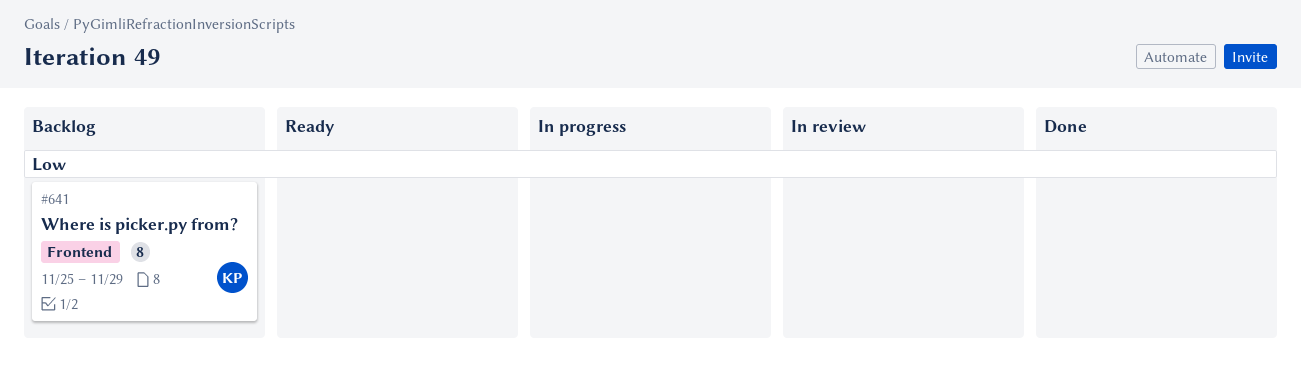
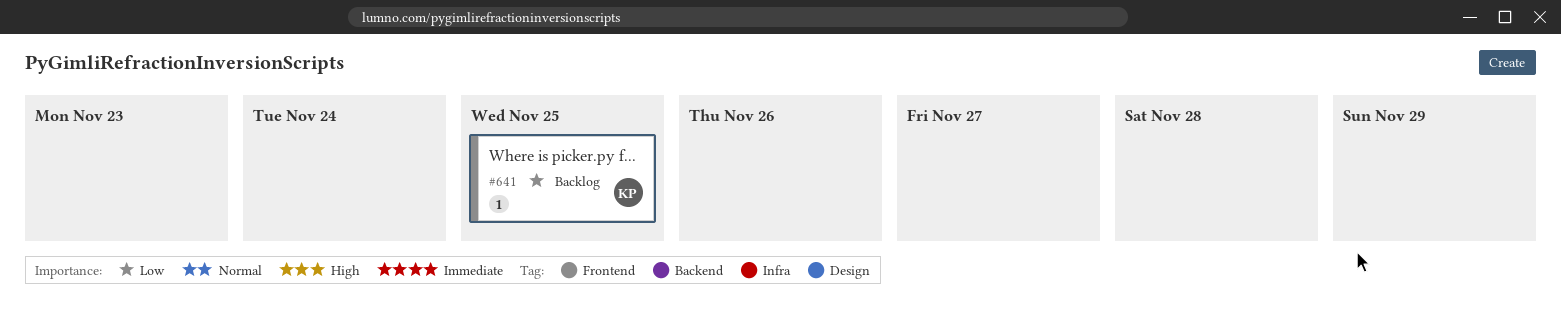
#641, estimate: 8 -> 1
#641, due: Nov 29 -> Nov 25

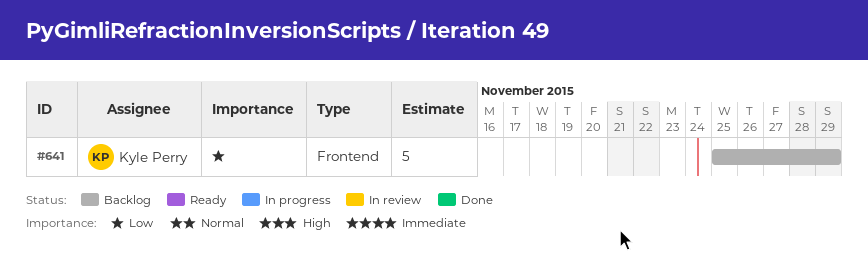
#641, estimate: 1 -> 5
#641, due: Nov 25 -> Nov 29

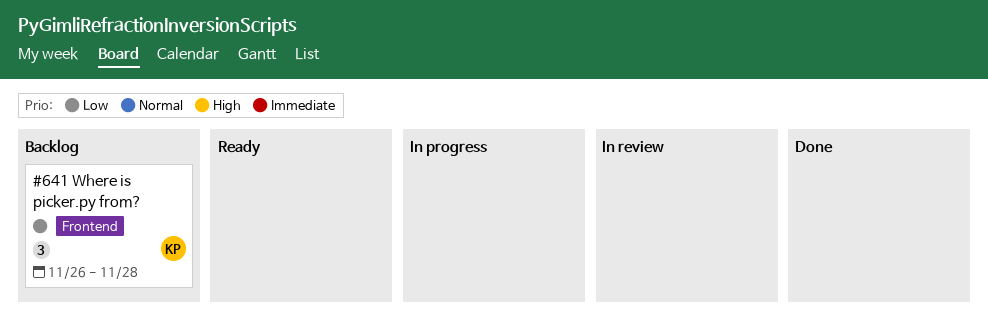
#641, estimate: 5 -> 3
#641, start: Nov 25 -> Nov 26
#641, due: Nov 29 -> Nov 28

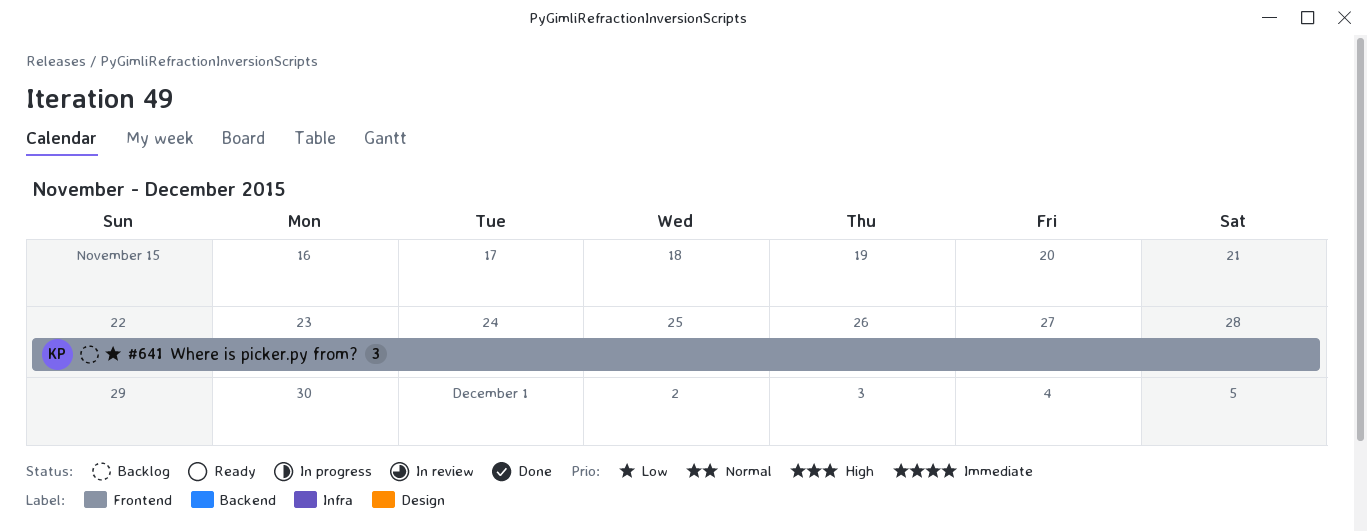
#641, start: Nov 26 -> Nov 22

